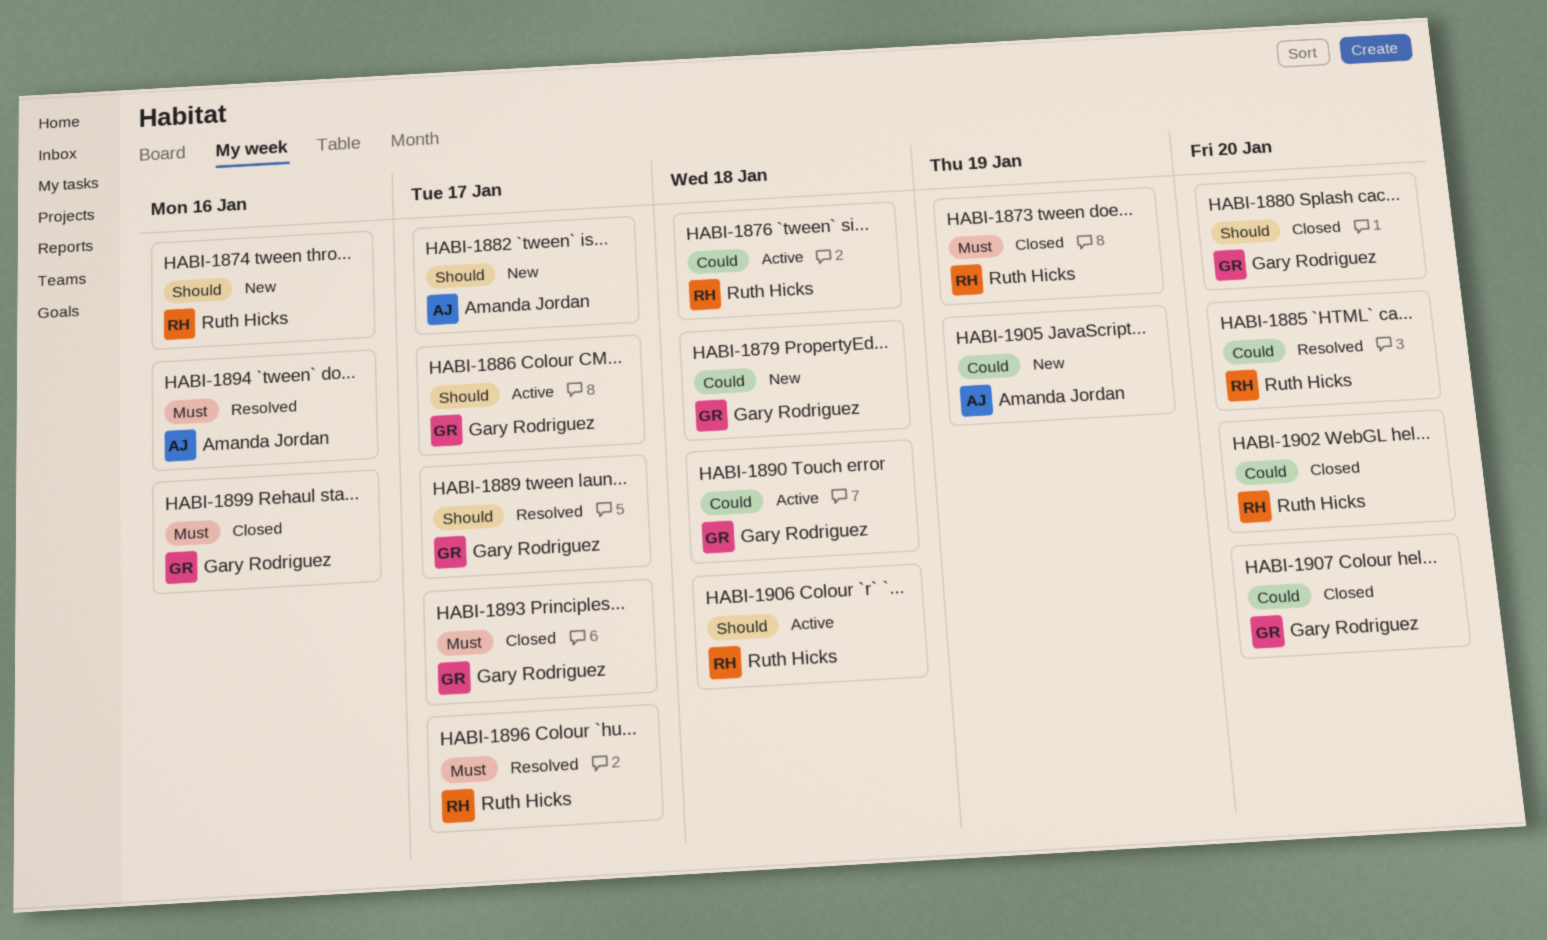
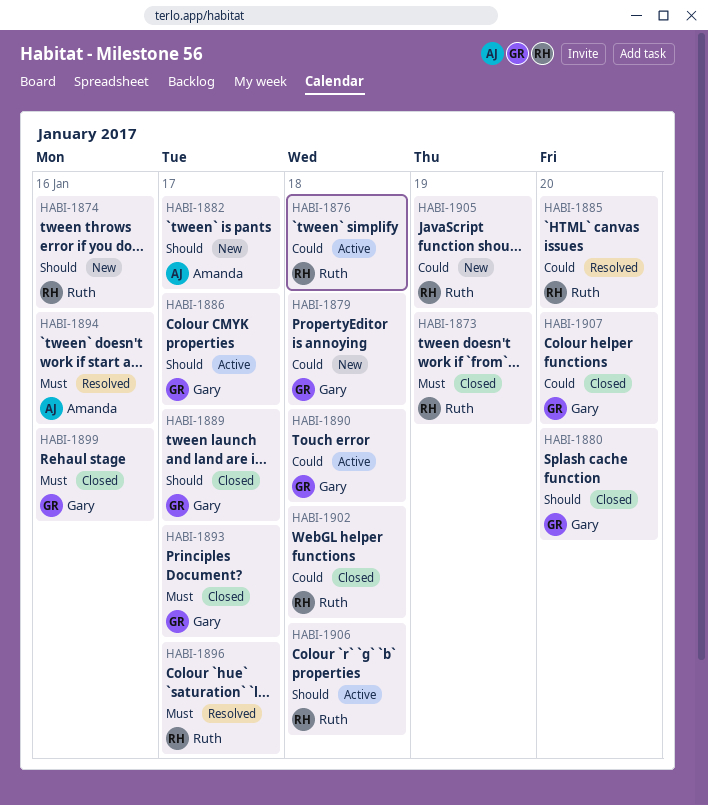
HABI-1889, status: Resolved -> Closed
HABI-1902, due: Jan 20 -> Jan 18
HABI-1905, owner: Amanda Jordan -> Ruth Hicks

